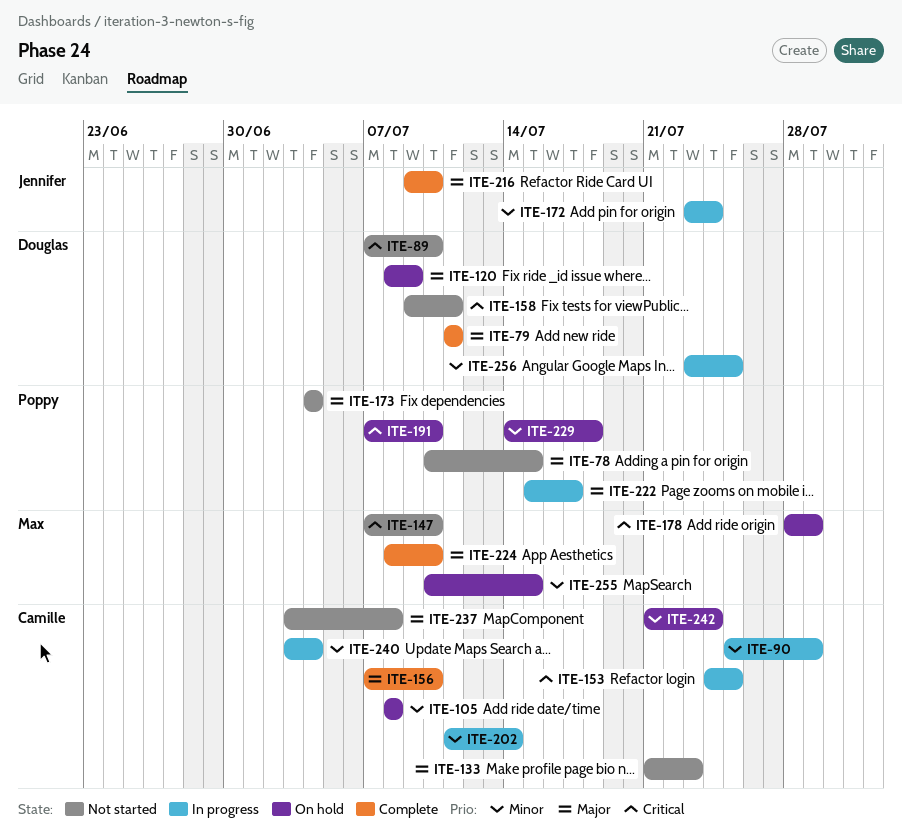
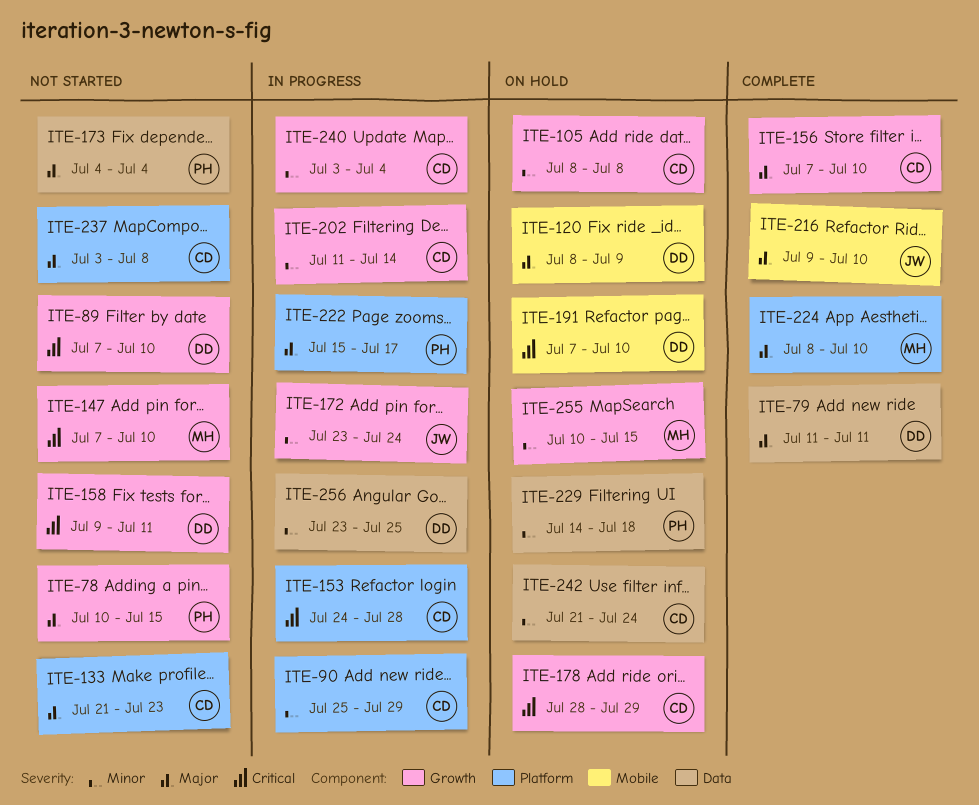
ITE-153, due: Jul 25 -> Jul 28
ITE-178, owner: Max -> Camille
ITE-191, owner: Poppy -> Douglas

